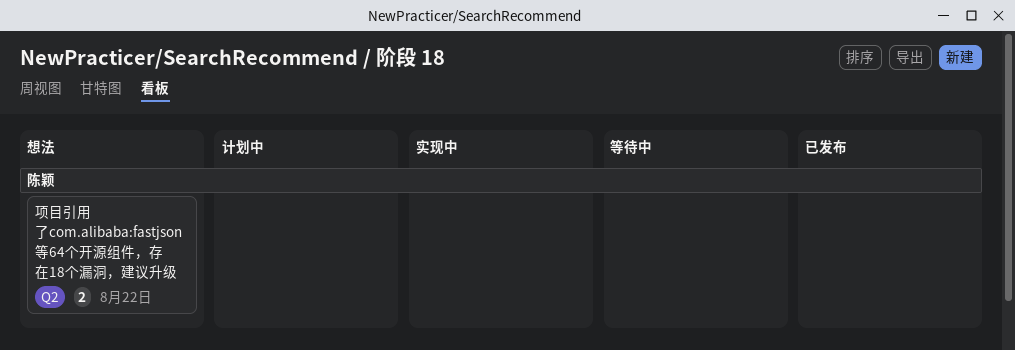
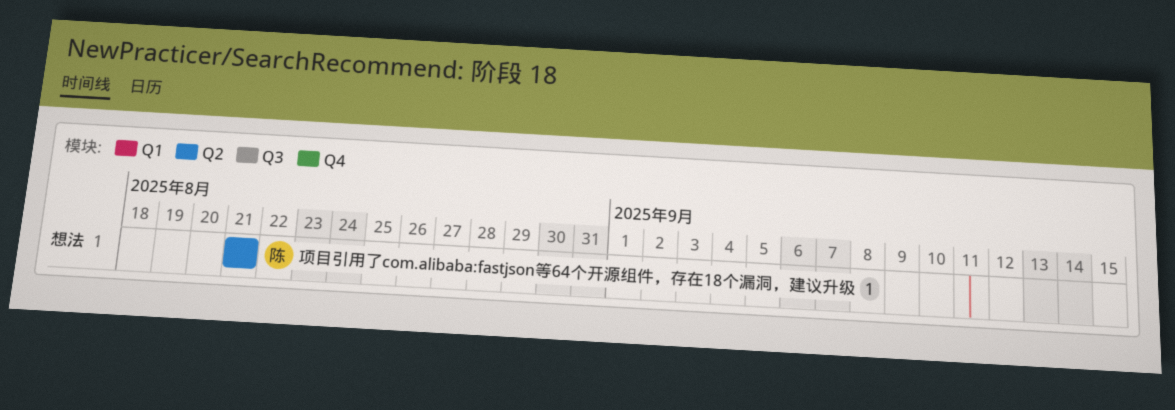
项目引用了com.alibaba:fastjson等64个开源组件，存在18个漏洞，建议升级, estimate: 2 -> 1
项目引用了com.alibaba:fastjson等64个开源组件，存在18个漏洞，建议升级, due: Aug 22 -> Aug 21

